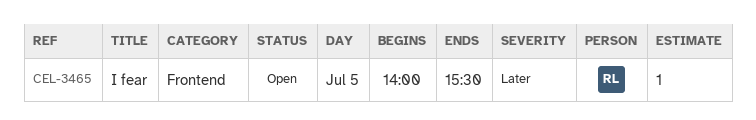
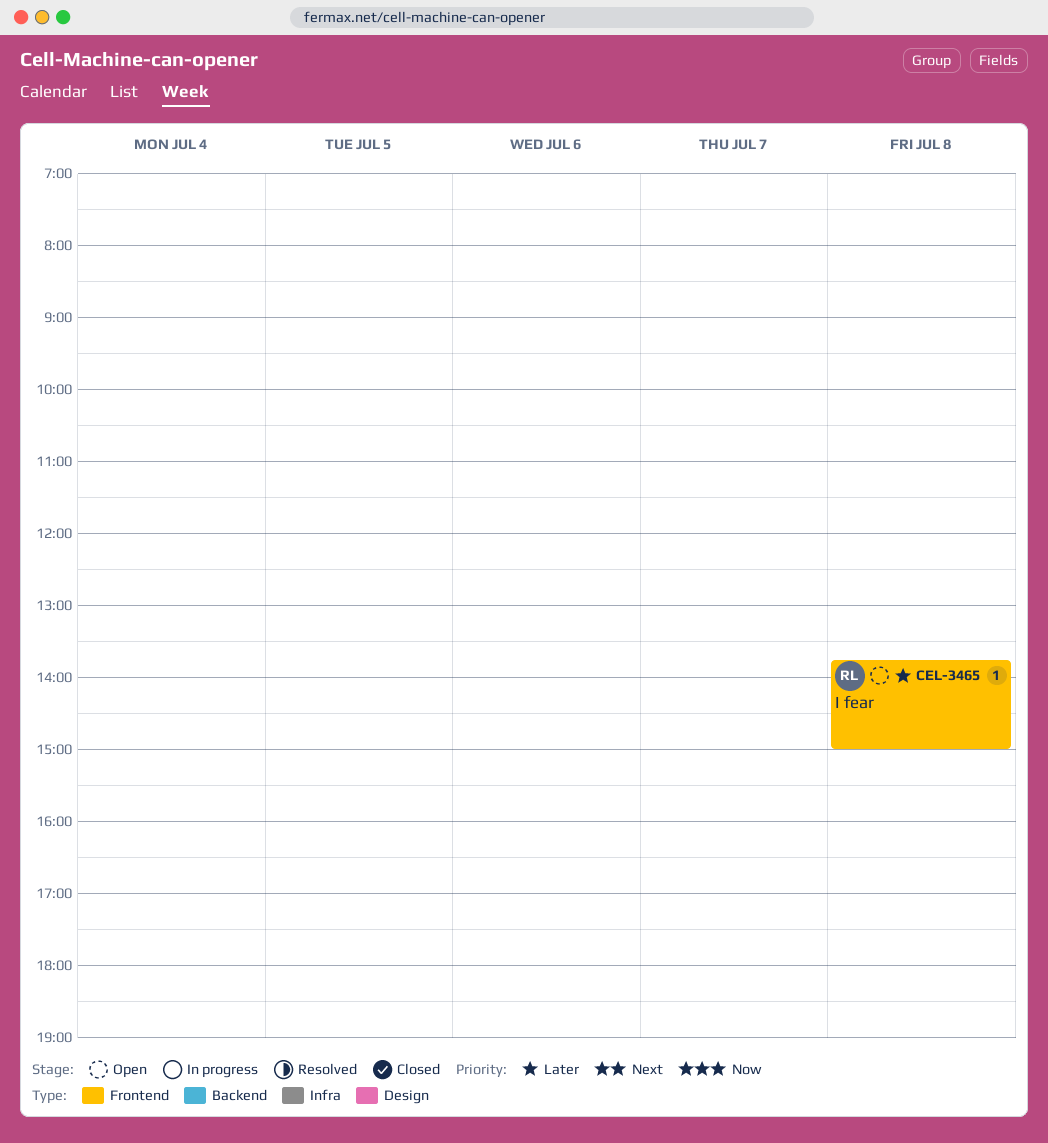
CEL-3465, day: Jul 5 -> Jul 8
CEL-3465, begins: 14:00 -> 13:45
CEL-3465, ends: 15:30 -> 15:00

